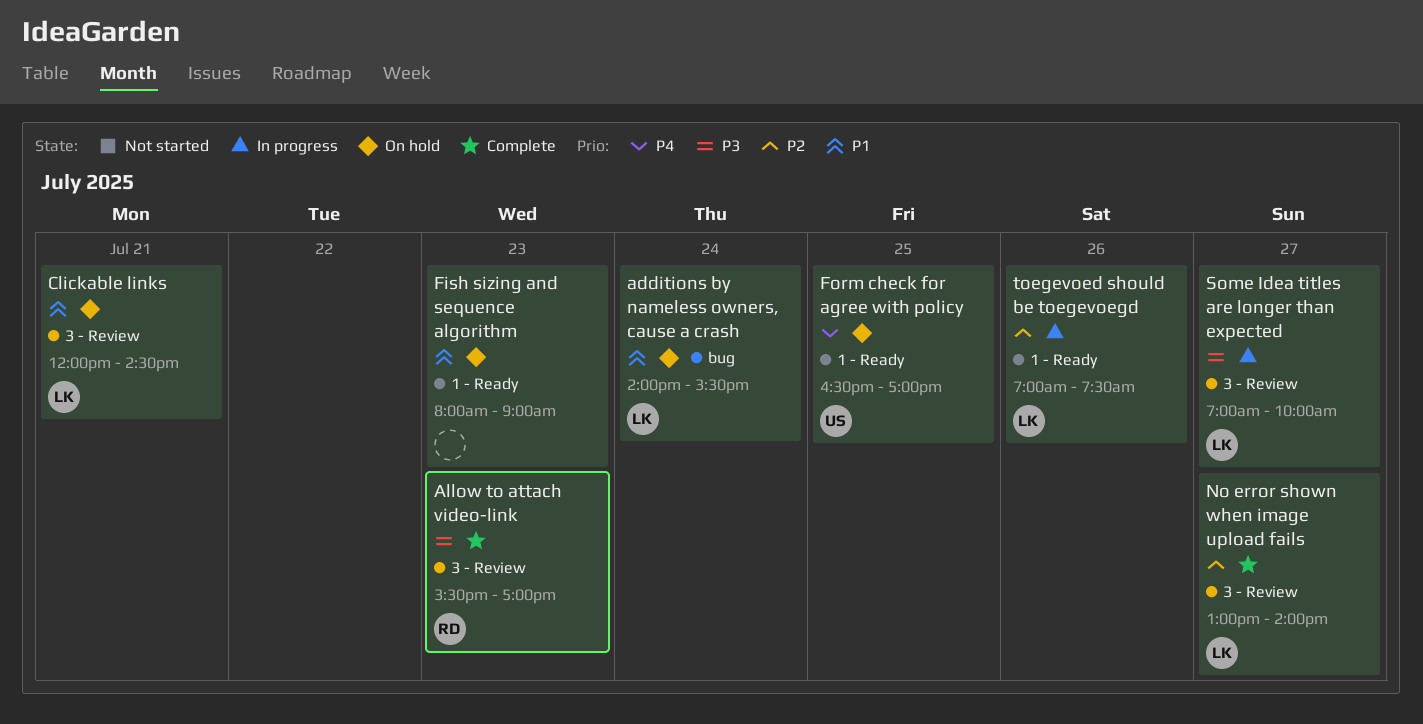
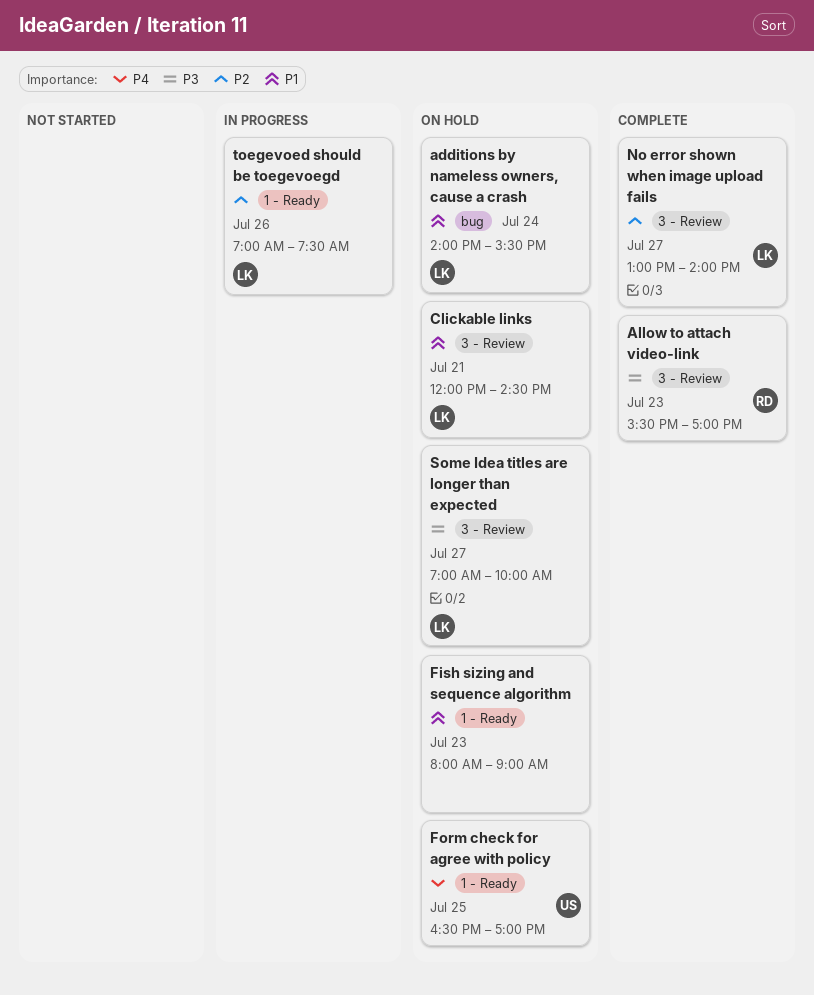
Some Idea titles are longer than expected, status: In progress -> On hold

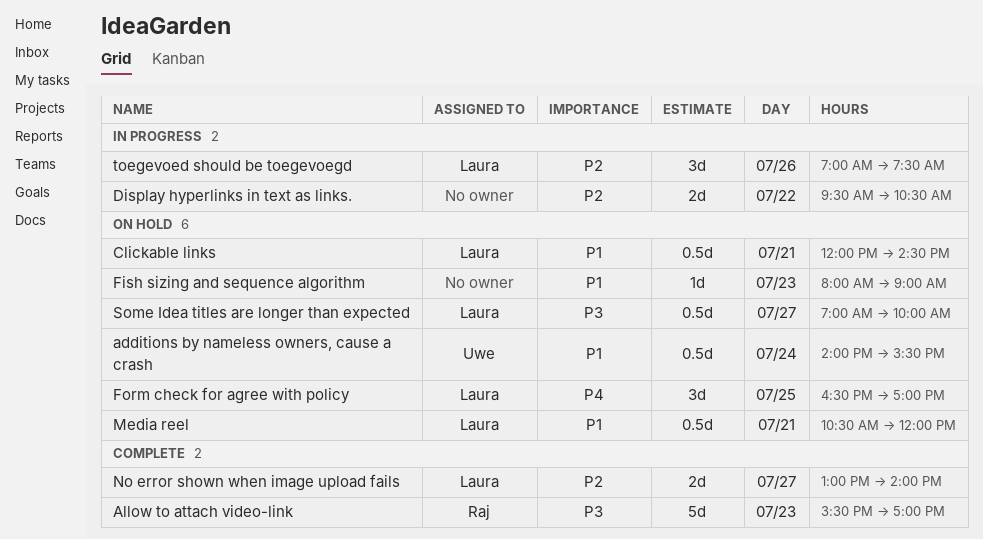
additions by nameless owners, cause a crash, owner: Laura -> Uwe
Display hyperlinks in text as links.: none -> present
Form check for agree with policy, owner: Uwe -> Laura
Media reel: none -> present

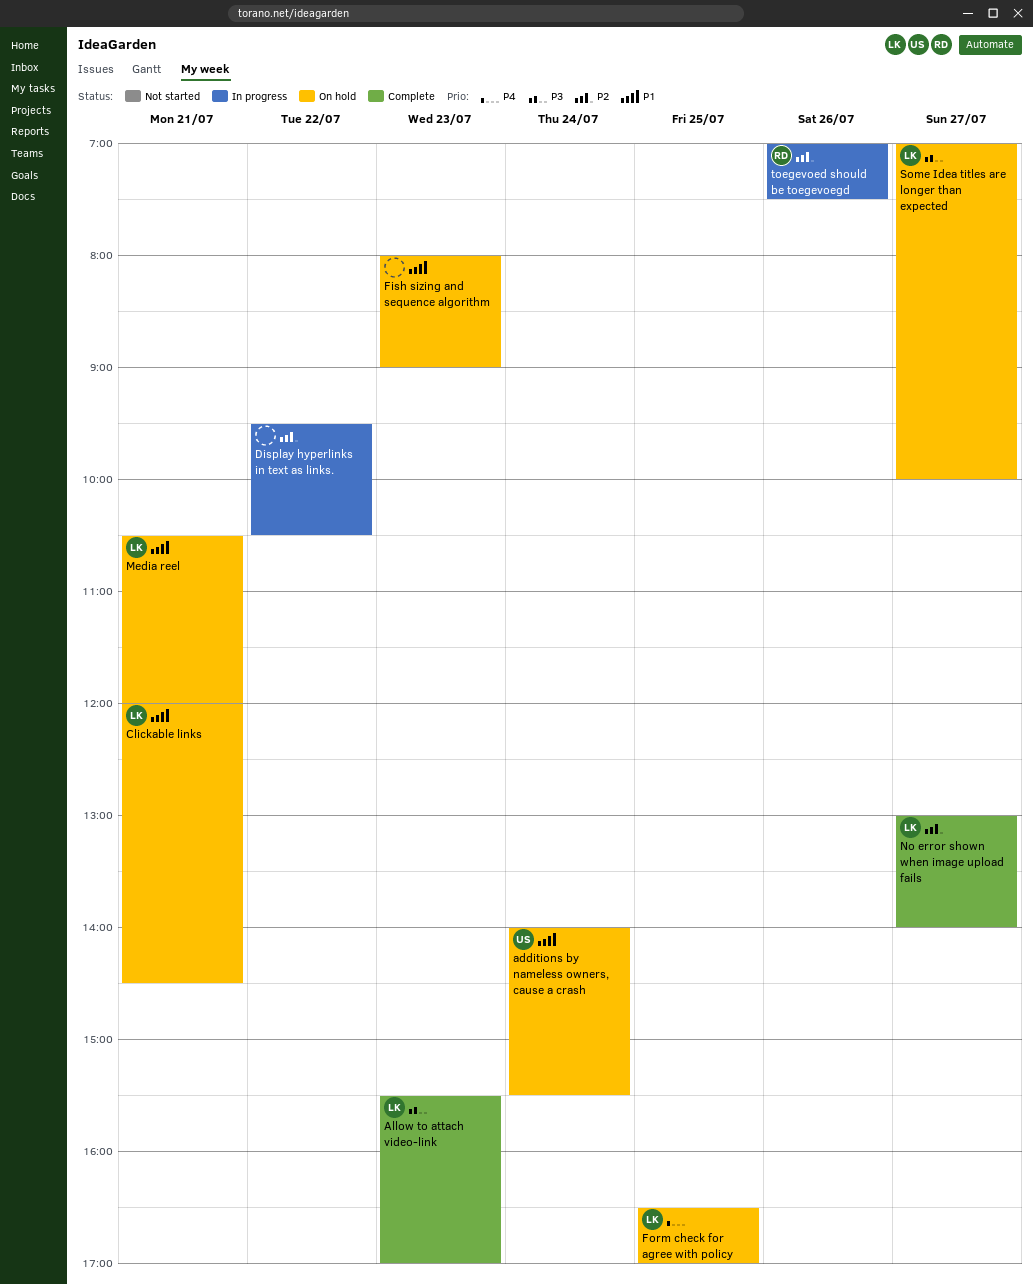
Allow to attach video-link, owner: Raj -> Laura
toegevoed should be toegevoegd, owner: Laura -> Raj

